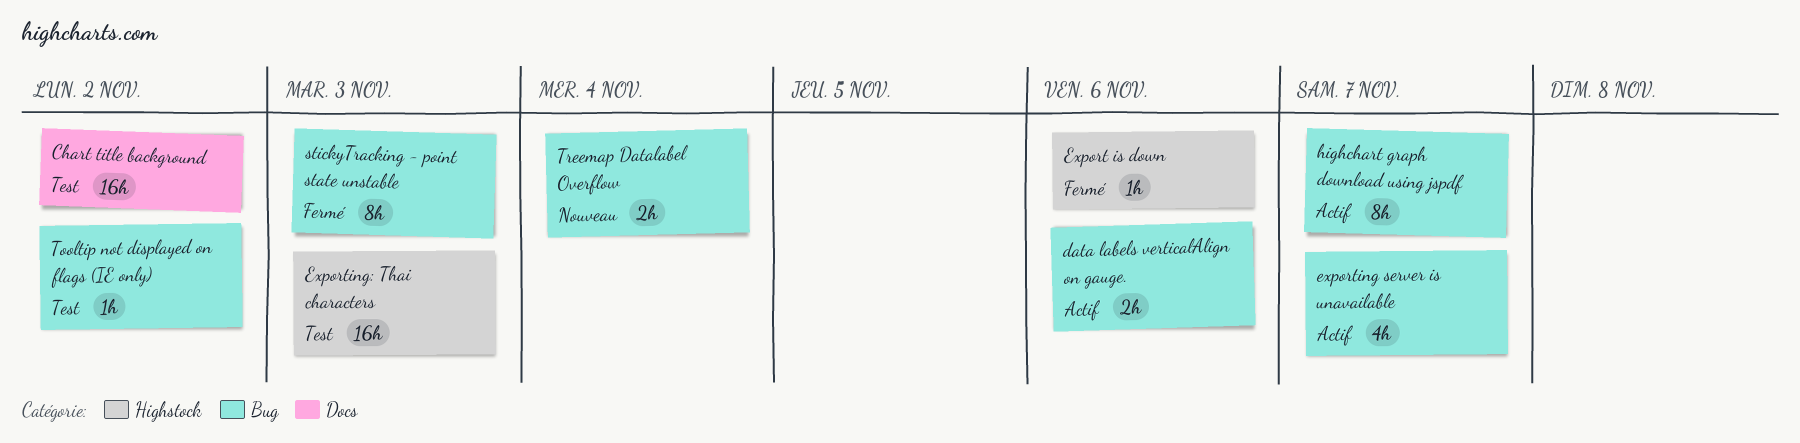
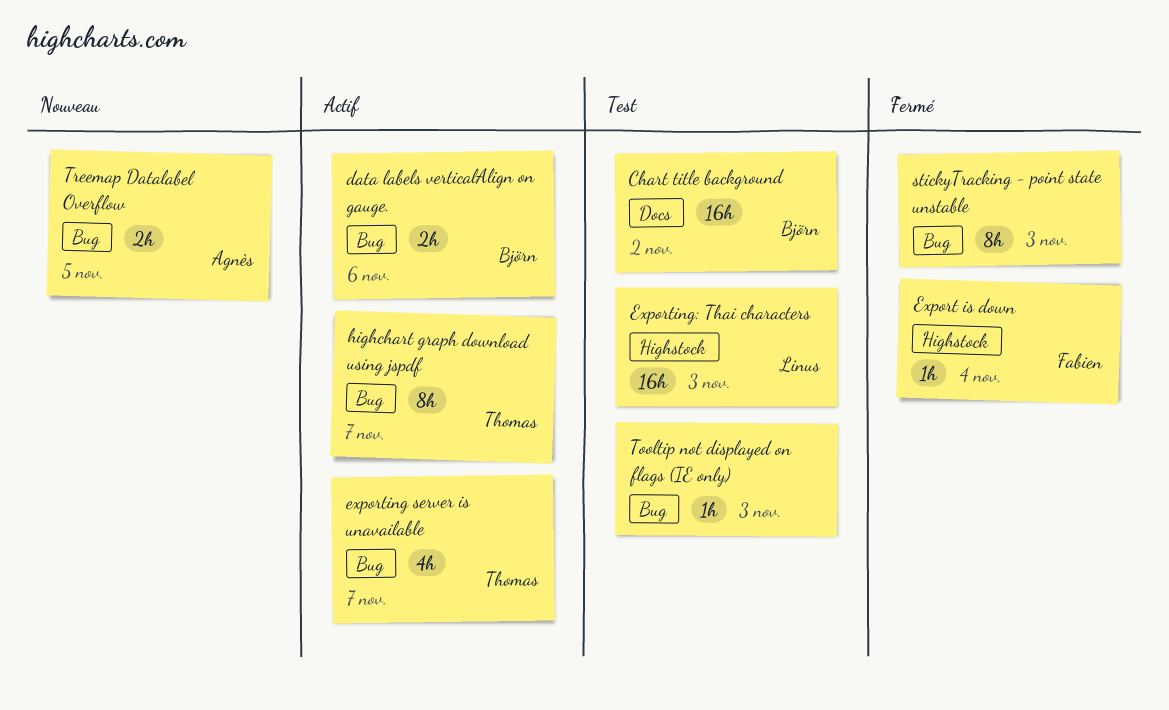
Export is down, due: Nov 6 -> Nov 4
Tooltip not displayed on flags (IE only), due: Nov 2 -> Nov 3
Treemap Datalabel Overflow, due: Nov 4 -> Nov 5

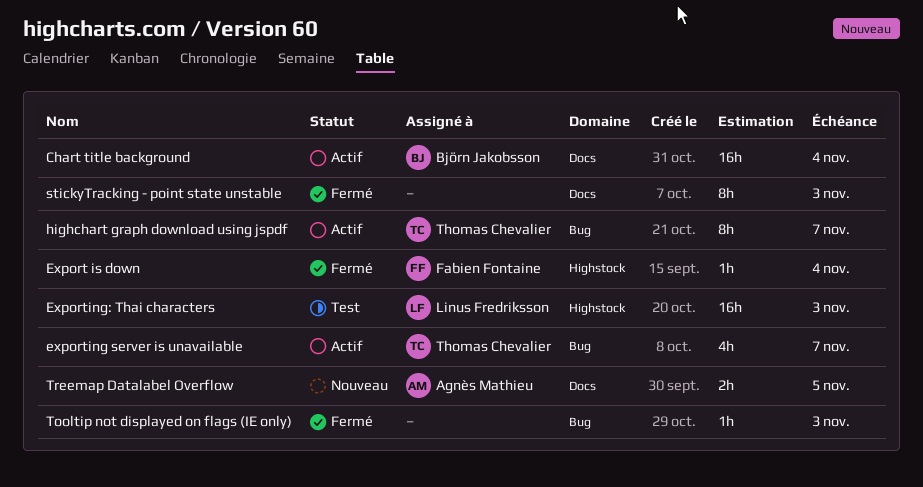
Chart title background, status: Test -> Actif
Chart title background, due: Nov 2 -> Nov 4
data labels verticalAlign on gauge.: present -> none
stickyTracking - point state unstable, label: Bug -> Docs
Tooltip not displayed on flags (IE only), status: Test -> Fermé
Treemap Datalabel Overflow, label: Bug -> Docs

